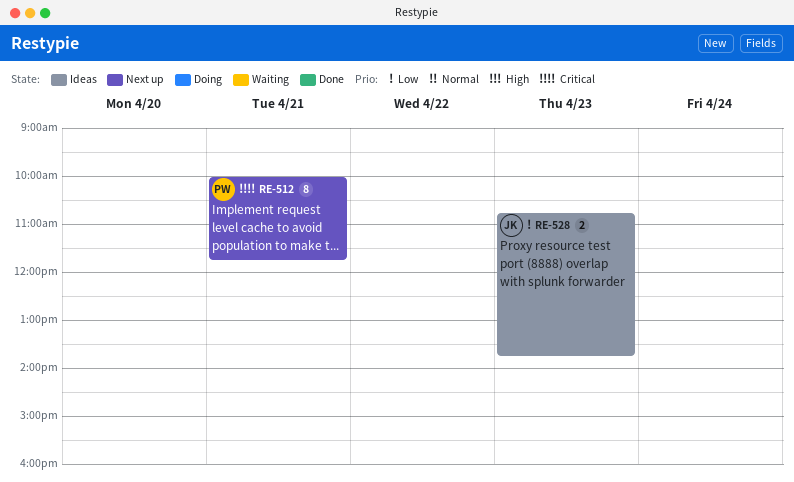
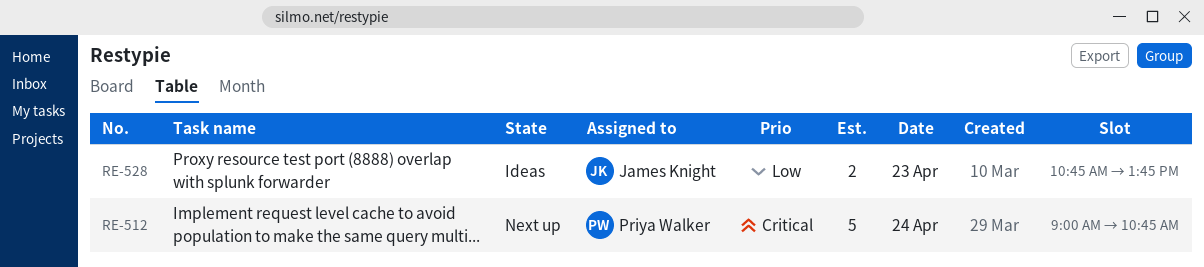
RE-512, estimate: 8 -> 5
RE-512, day: Apr 21 -> Apr 24
RE-512, begins: 10:00 -> 09:00
RE-512, ends: 11:45 -> 10:45

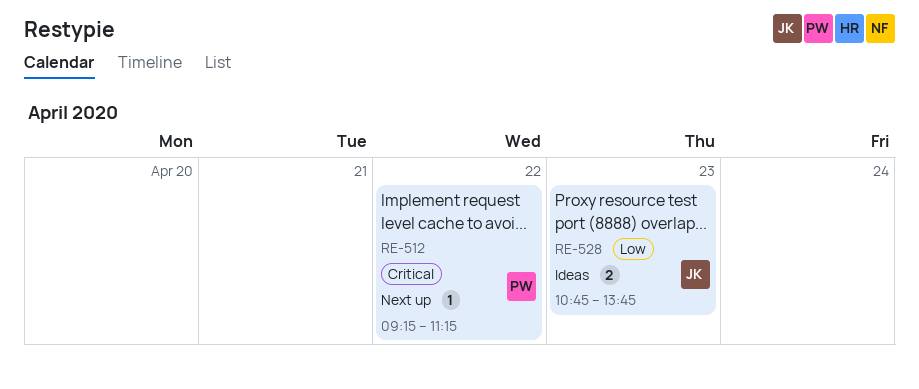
RE-512, estimate: 5 -> 1
RE-512, day: Apr 24 -> Apr 22
RE-512, begins: 09:00 -> 09:15
RE-512, ends: 10:45 -> 11:15

